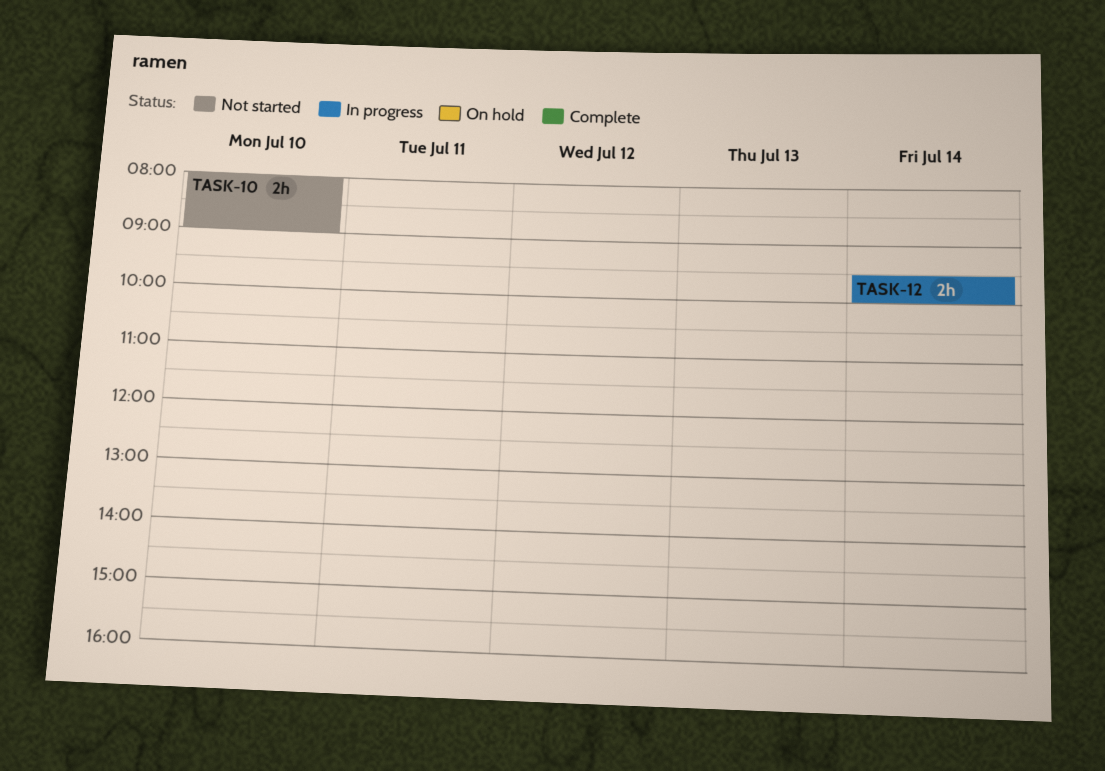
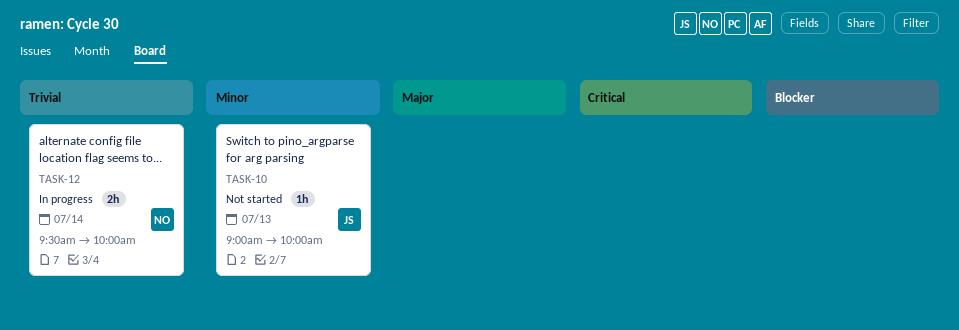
TASK-10, estimate: 2h -> 1h
TASK-10, day: Jul 10 -> Jul 13
TASK-10, begins: 08:00 -> 09:00
TASK-10, ends: 09:00 -> 10:00

